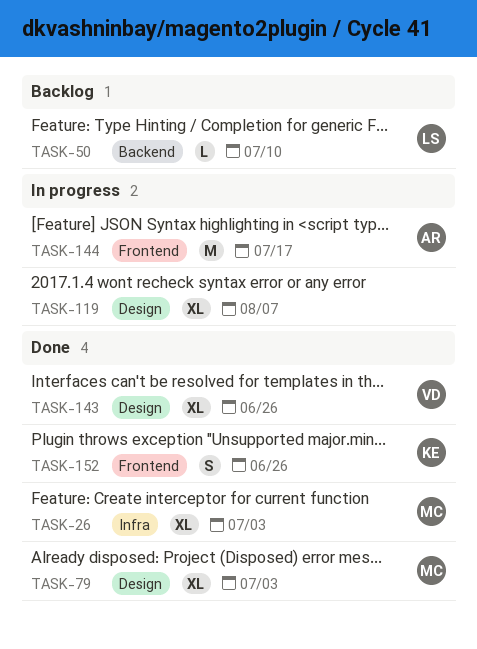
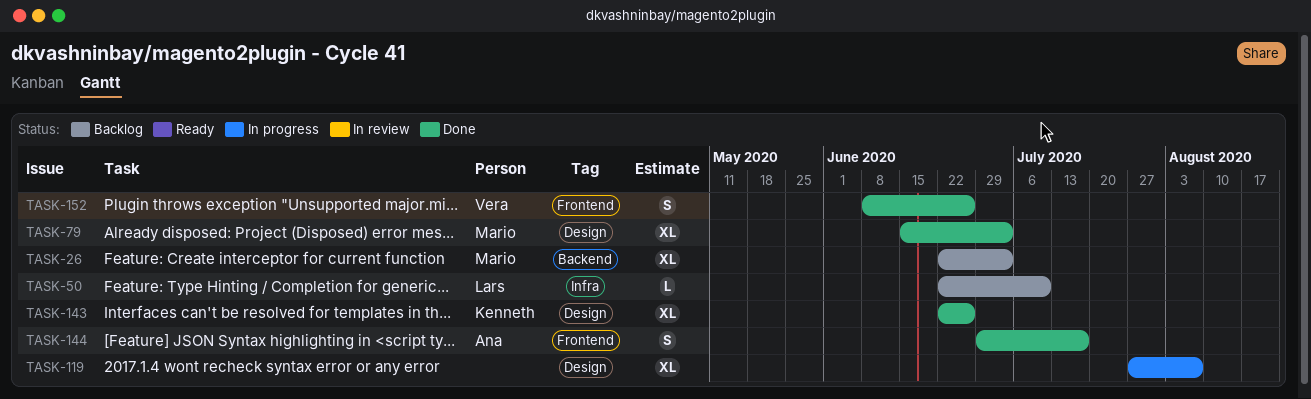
TASK-26, status: Done -> Backlog
TASK-26, label: Infra -> Backend
TASK-50, label: Backend -> Infra
TASK-143, owner: Vera -> Kenneth
TASK-144, status: In progress -> Done
TASK-144, estimate: M -> S
TASK-152, owner: Kenneth -> Vera

